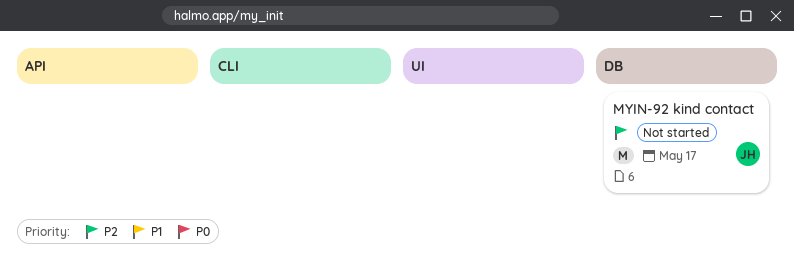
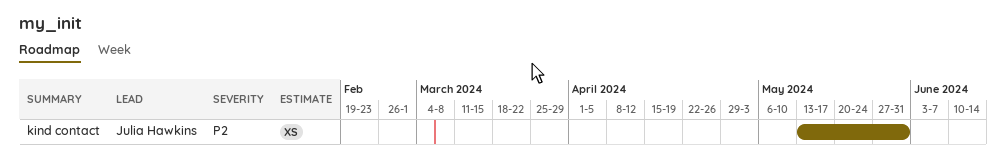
kind contact, estimate: M -> XS
kind contact, due: May 17 -> May 31

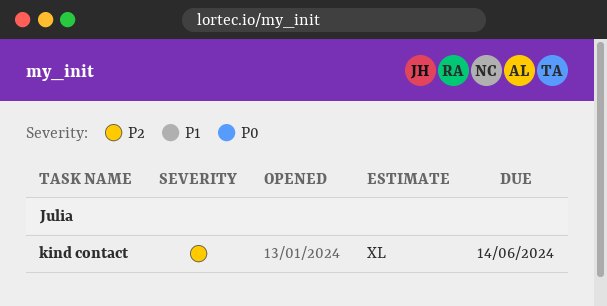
kind contact, estimate: XS -> XL
kind contact, due: May 31 -> Jun 14

